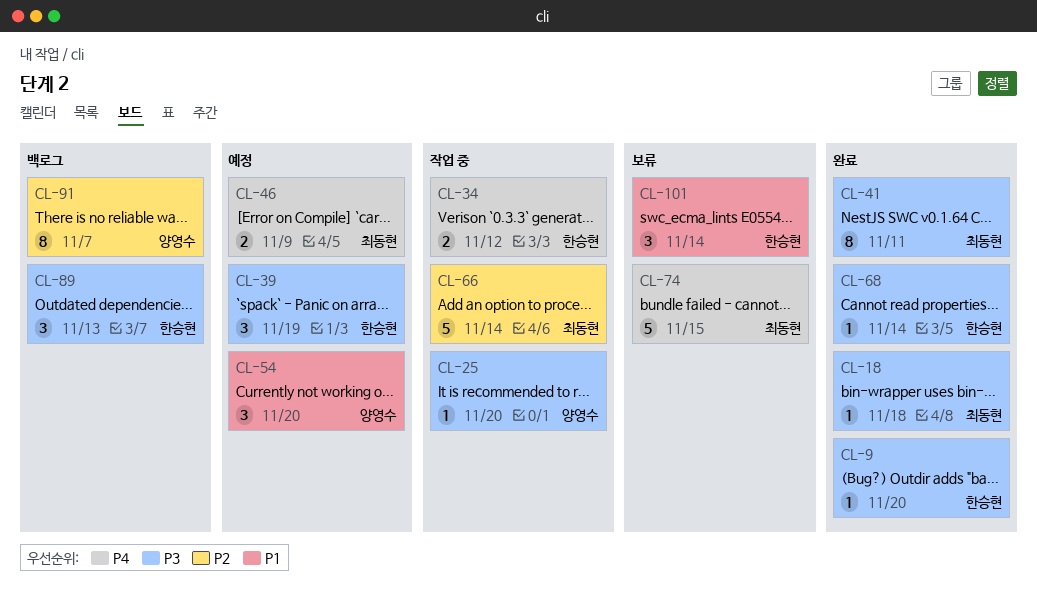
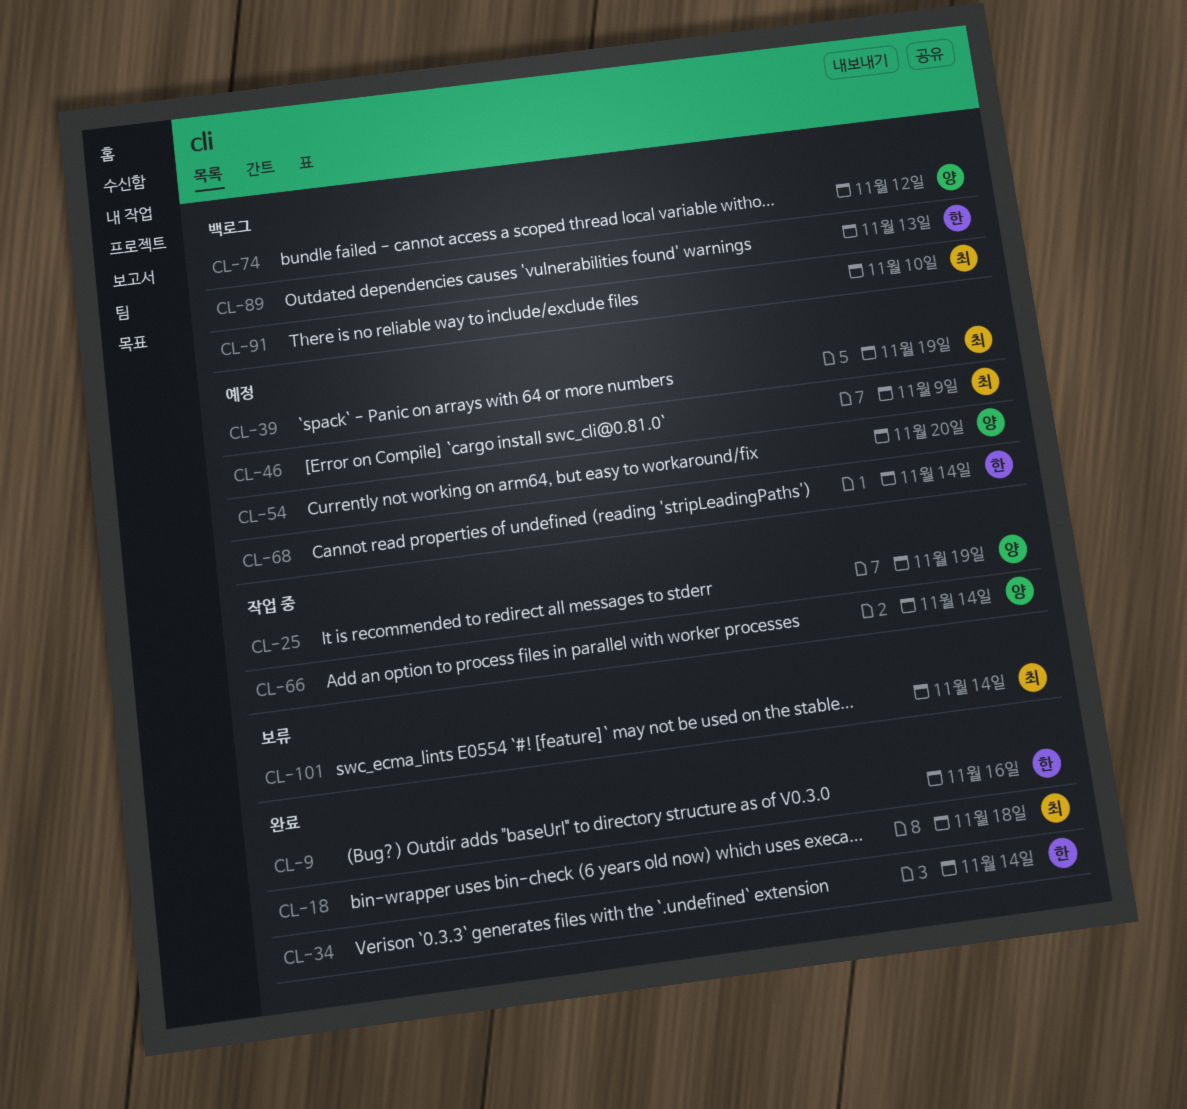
CL-9, due: Nov 20 -> Nov 16
CL-25, due: Nov 20 -> Nov 19
CL-34, status: 작업 중 -> 완료
CL-34, due: Nov 12 -> Nov 14
CL-39, owner: 한승현 -> 최동현
CL-41: present -> none
CL-66, owner: 최동현 -> 양영수
CL-68, status: 완료 -> 예정
CL-74, status: 보류 -> 백로그
CL-74, owner: 최동현 -> 양영수
CL-74, due: Nov 15 -> Nov 12
CL-91, owner: 양영수 -> 최동현
CL-91, due: Nov 7 -> Nov 10
CL-101, owner: 한승현 -> 최동현

